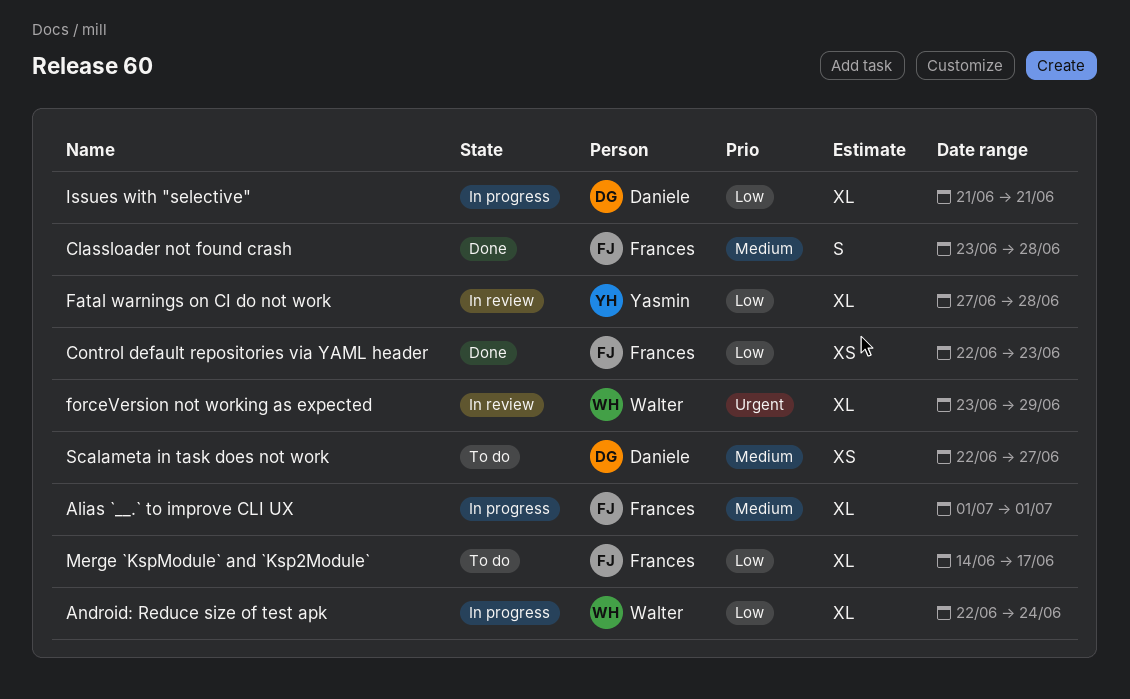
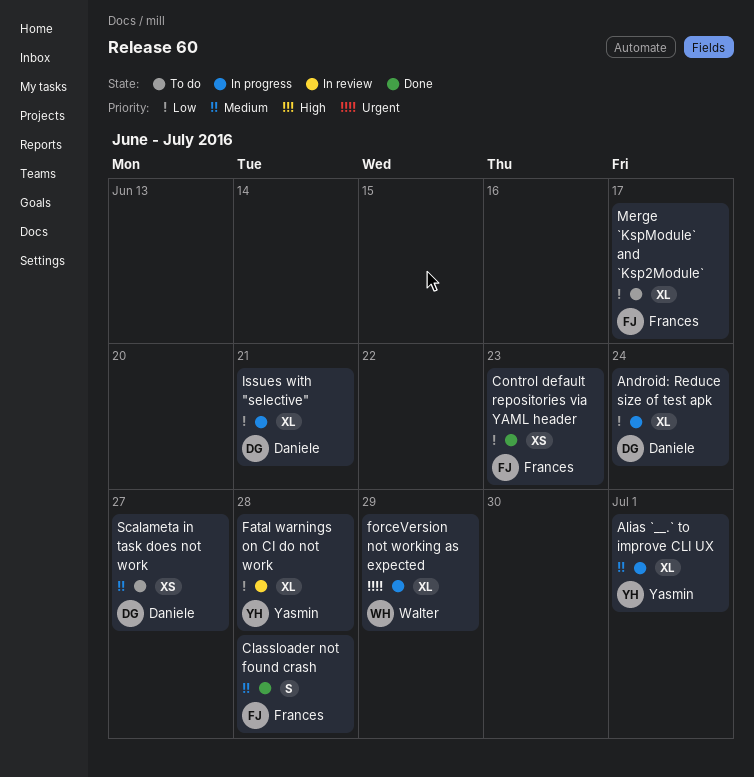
Alias `__.` to improve CLI UX, owner: Frances -> Yasmin
Android: Reduce size of test apk, owner: Walter -> Daniele
forceVersion not working as expected, status: In review -> In progress

